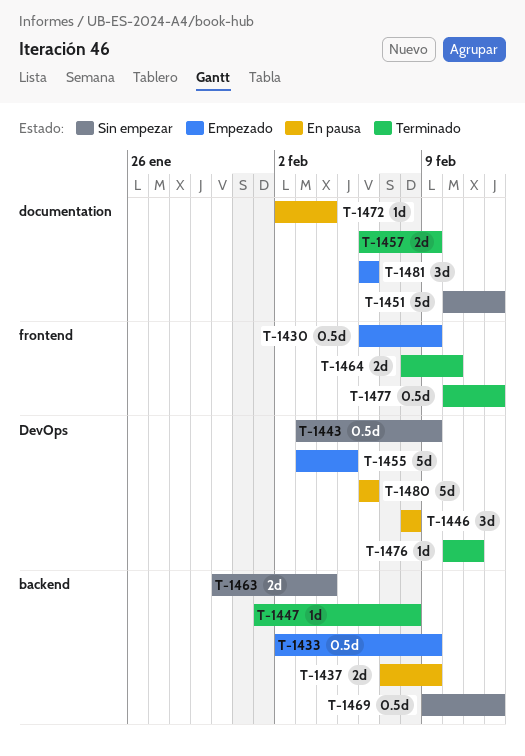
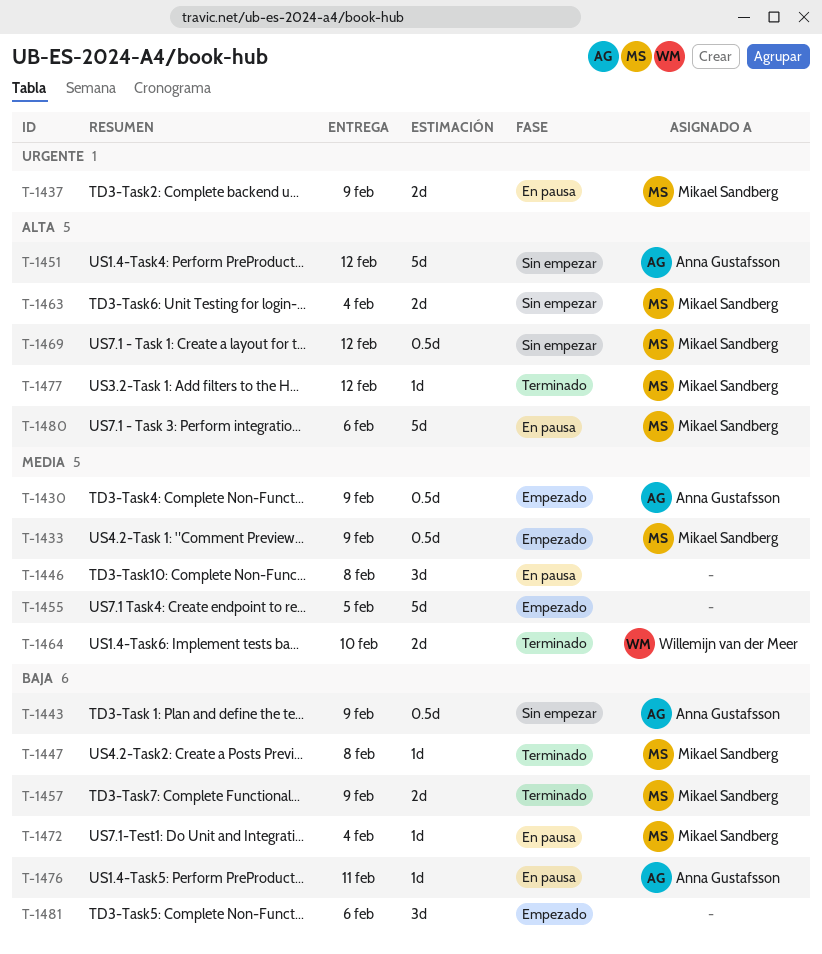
T-1476, status: Terminado -> En pausa
T-1477, estimate: 0.5d -> 1d

